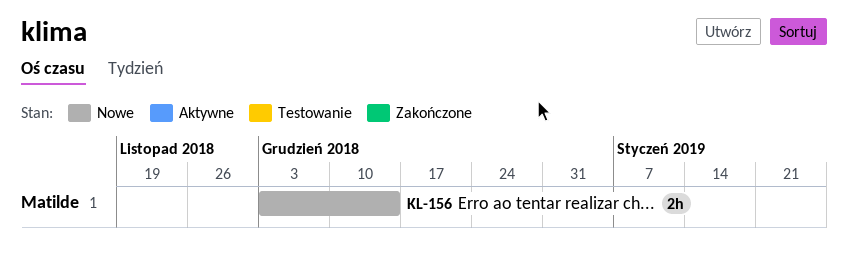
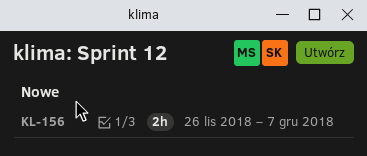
KL-156, start: Dec 3 -> Nov 26
KL-156, due: Dec 14 -> Dec 7

